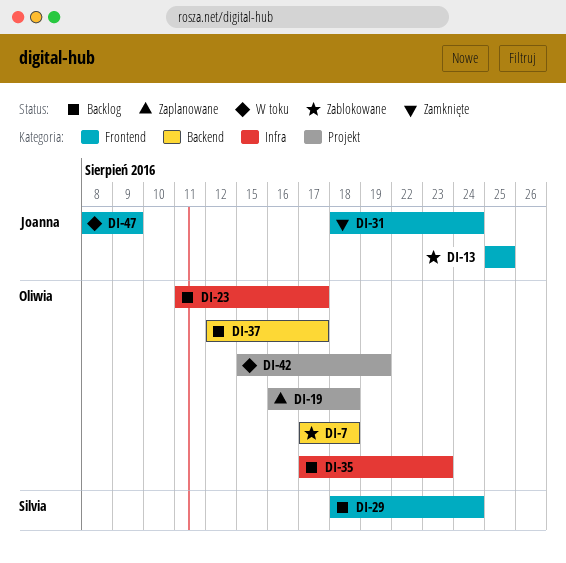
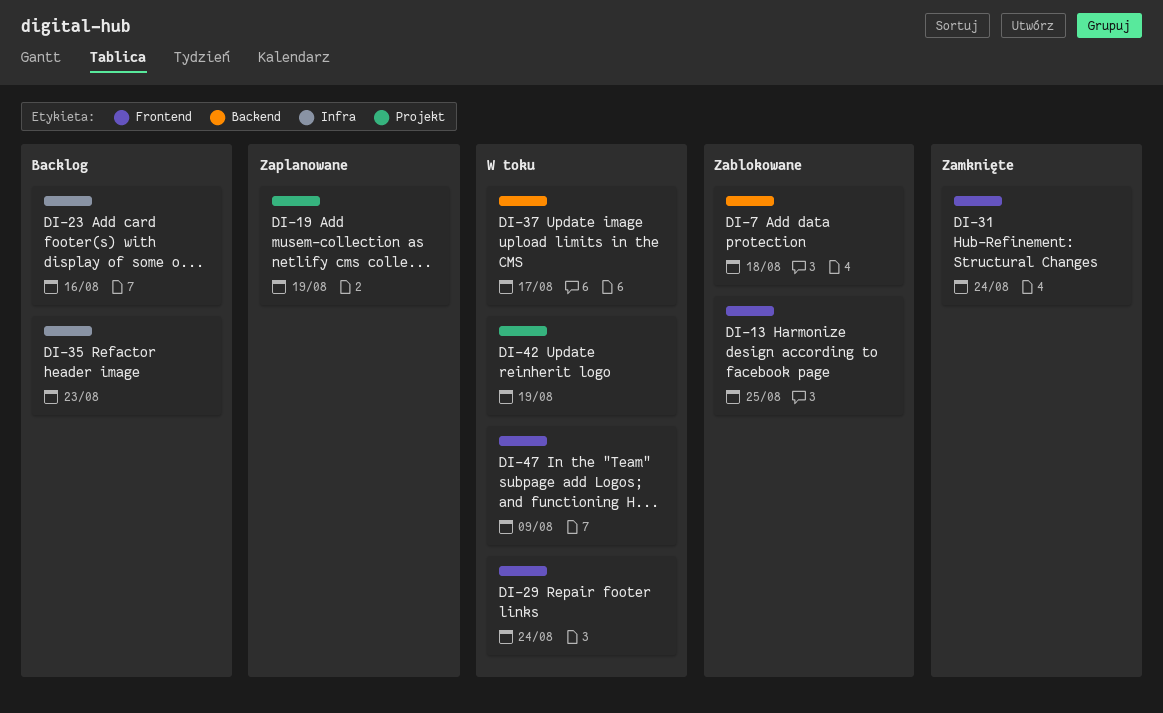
DI-19, due: Aug 18 -> Aug 19
DI-23, due: Aug 17 -> Aug 16
DI-29, status: Backlog -> W toku
DI-37, status: Backlog -> W toku

